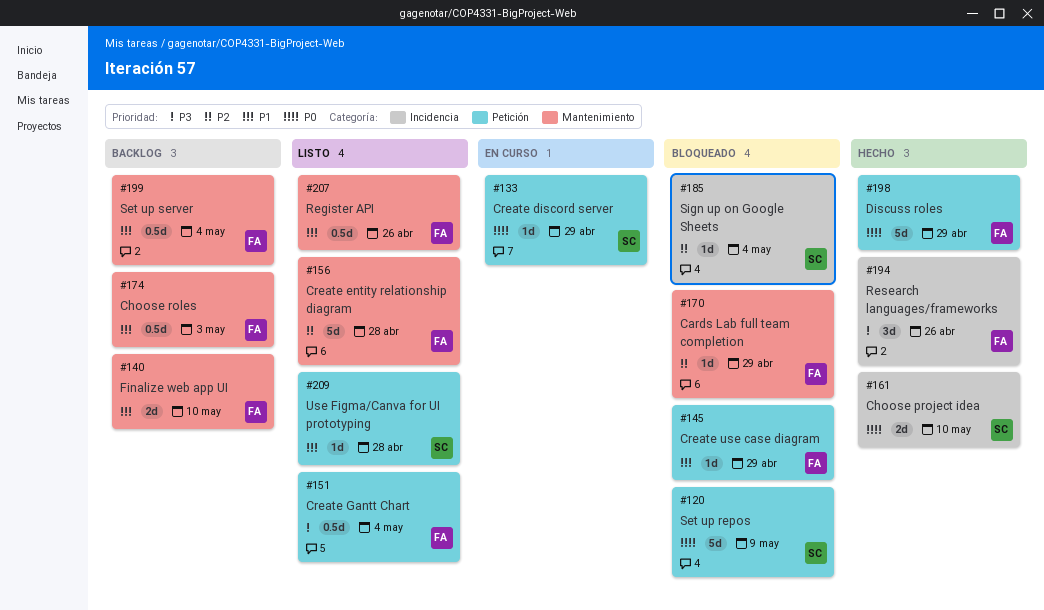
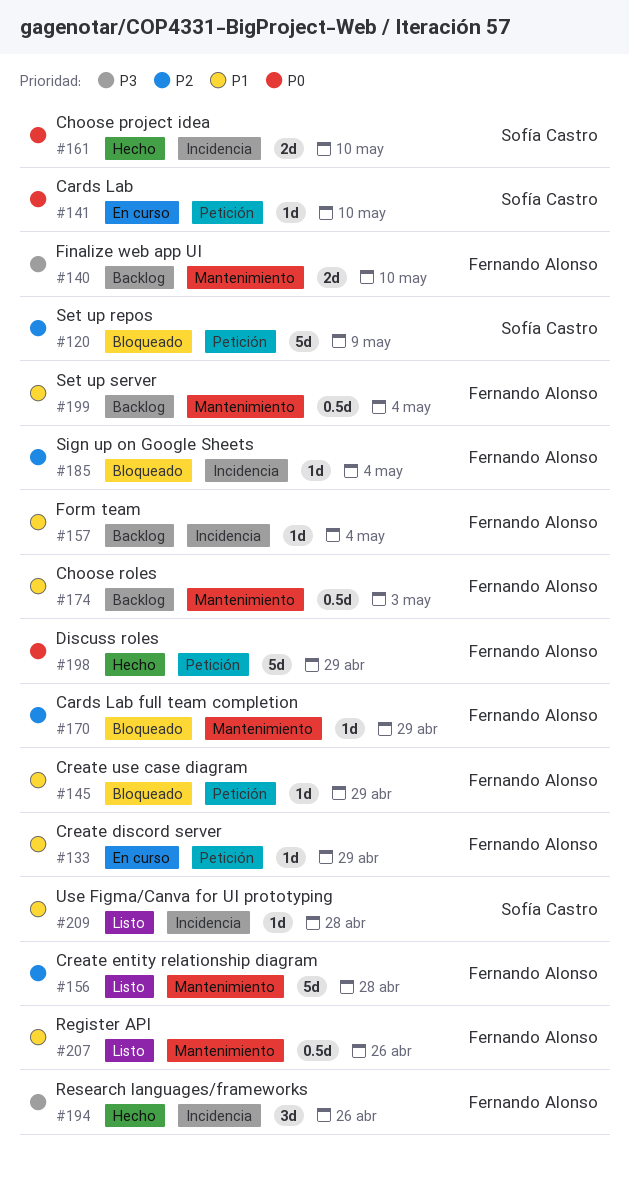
#120, priority: P0 -> P2
#133, owner: Sofía Castro -> Fernando Alonso
#133, priority: P0 -> P1
#140, priority: P1 -> P3
#141: none -> present
#151: present -> none
#157: none -> present
#185, owner: Sofía Castro -> Fernando Alonso
#209, label: Petición -> Incidencia

